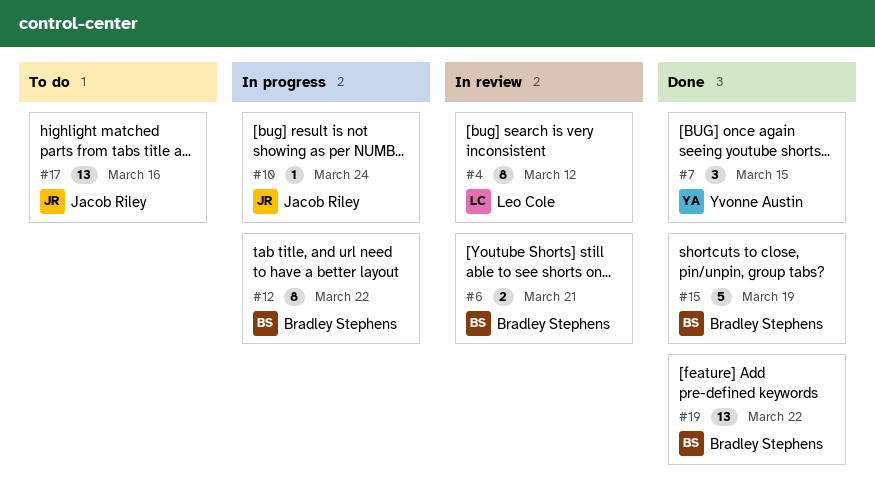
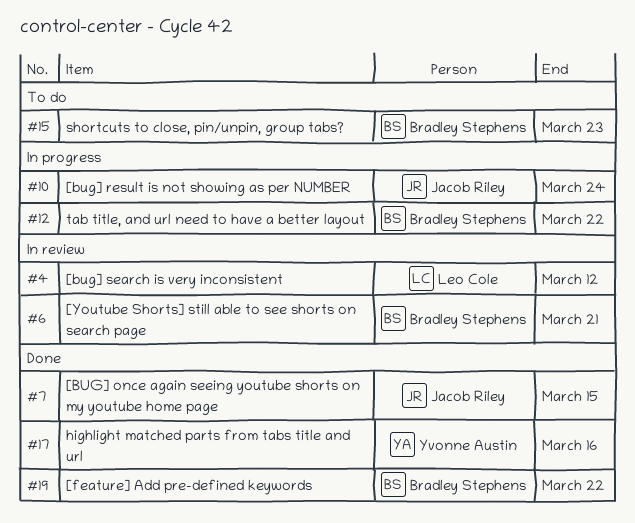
#7, owner: Yvonne Austin -> Jacob Riley
#15, status: Done -> To do
#15, due: Mar 19 -> Mar 23
#17, status: To do -> Done
#17, owner: Jacob Riley -> Yvonne Austin

